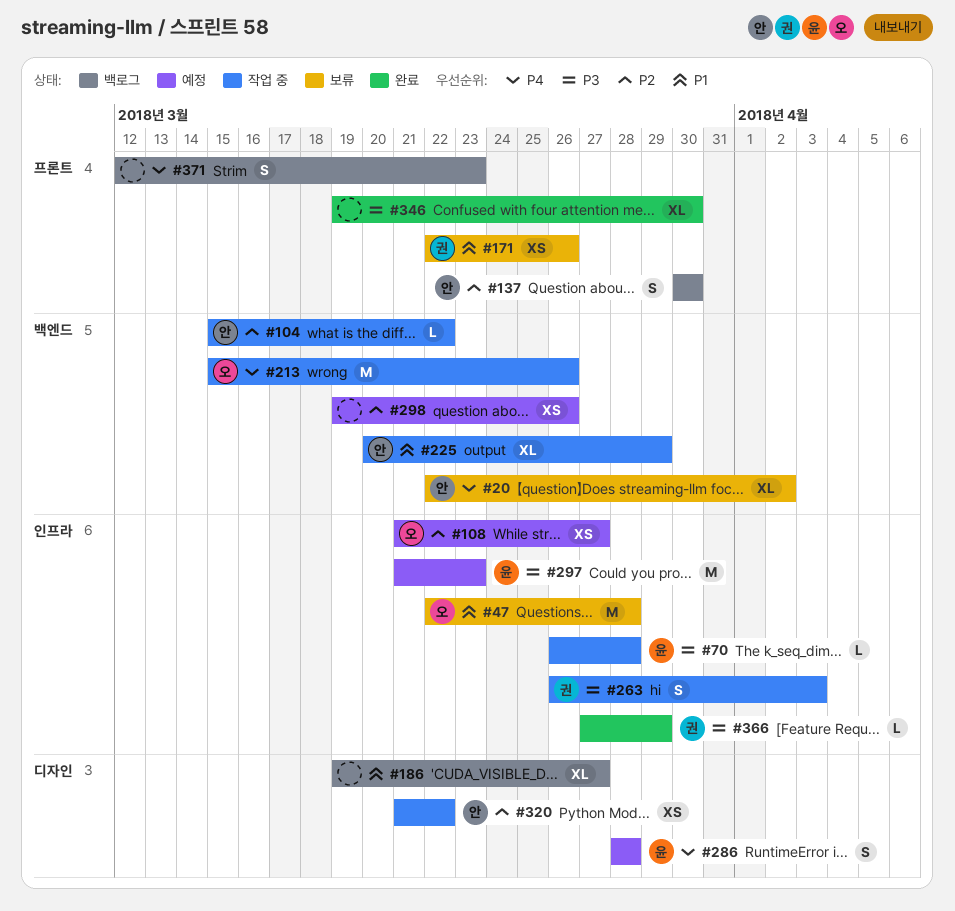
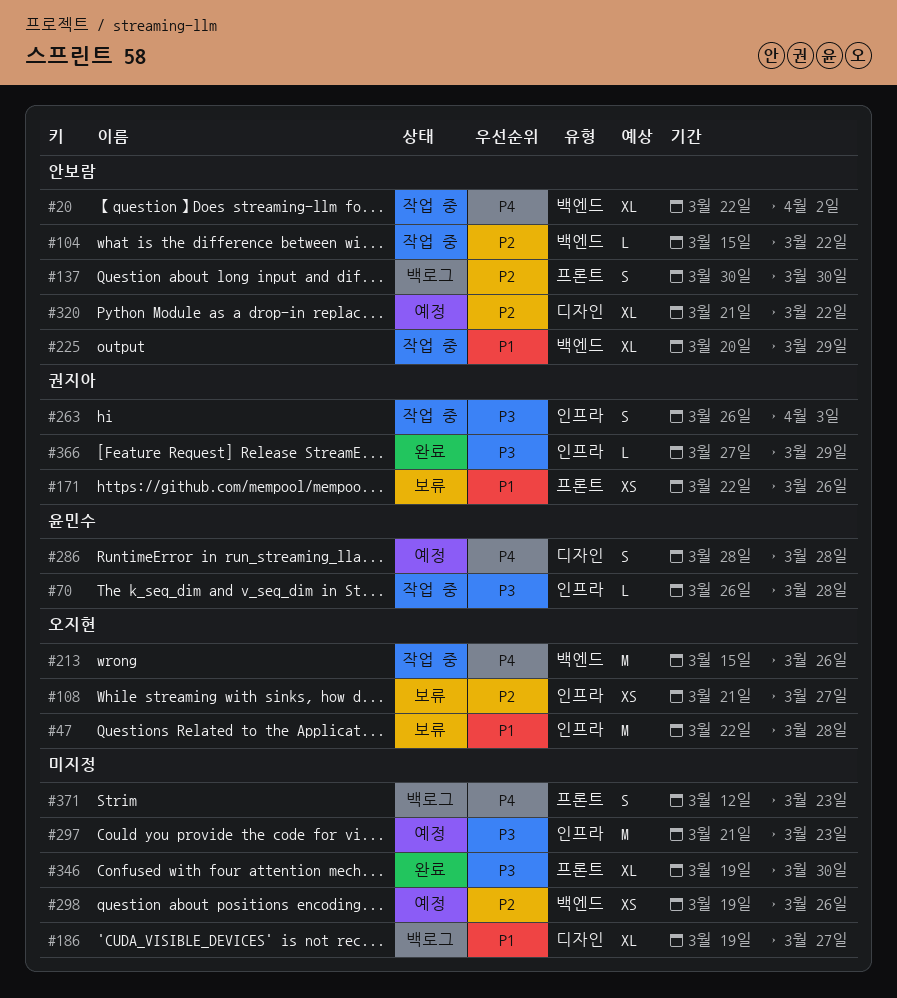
#20, status: 보류 -> 작업 중
#108, status: 예정 -> 보류
#297, owner: 윤민수 -> none
#320, status: 작업 중 -> 예정
#320, estimate: XS -> XL

